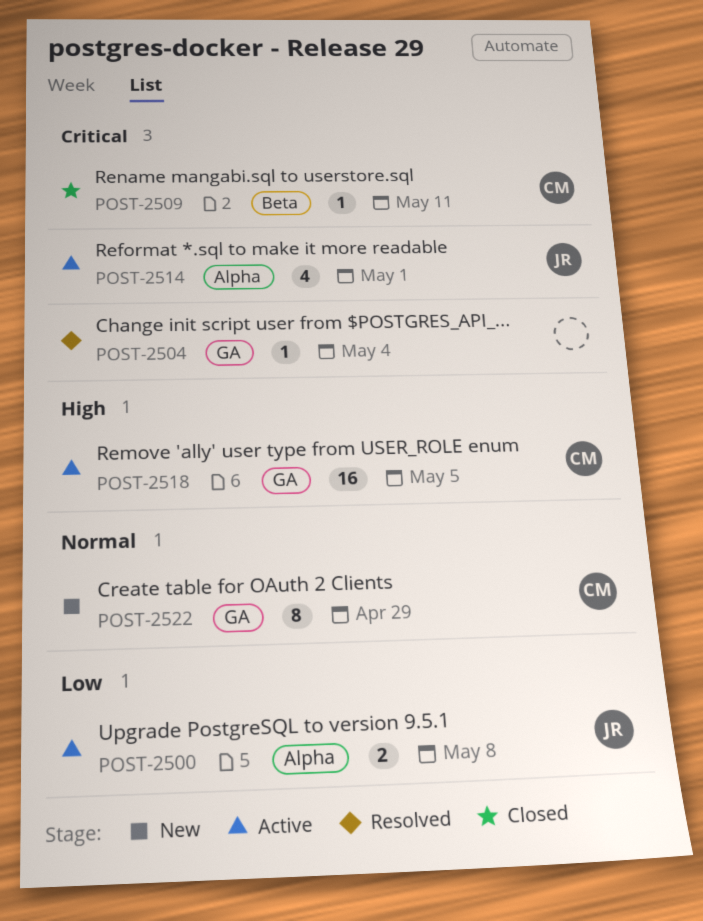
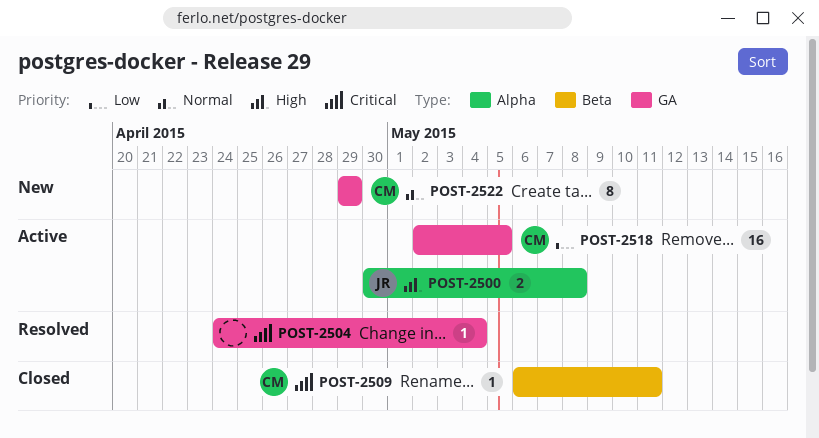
POST-2500, priority: Low -> High
POST-2514: present -> none
POST-2518, priority: High -> Low

